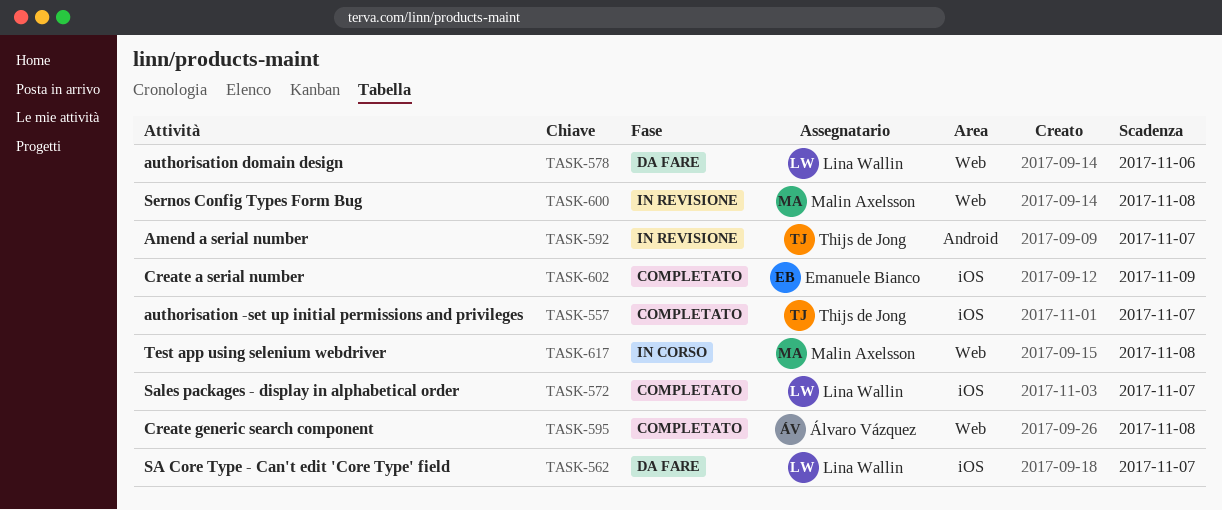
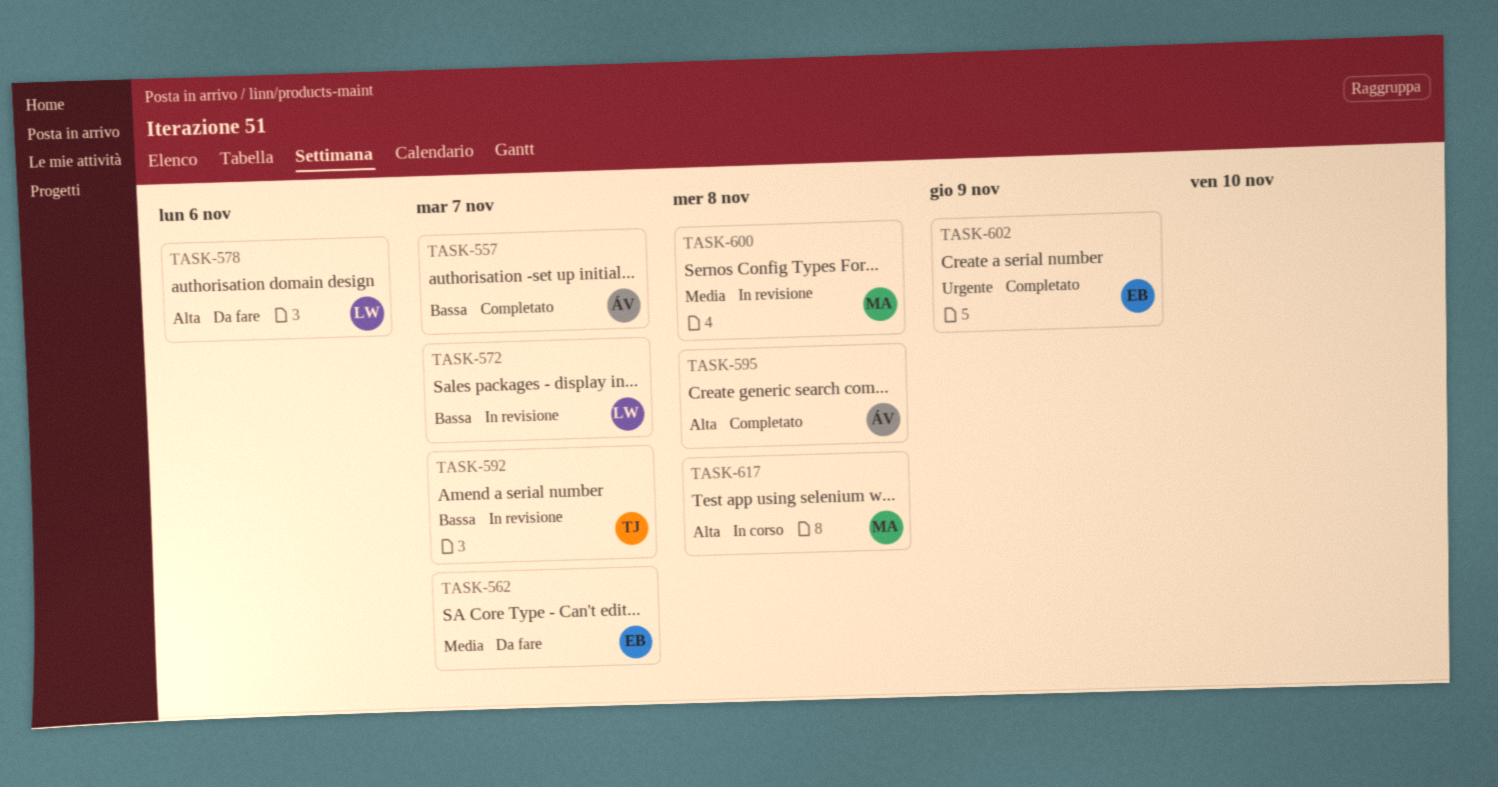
TASK-557, owner: Thijs de Jong -> Álvaro Vázquez
TASK-562, owner: Lina Wallin -> Emanuele Bianco
TASK-572, status: Completato -> In revisione

